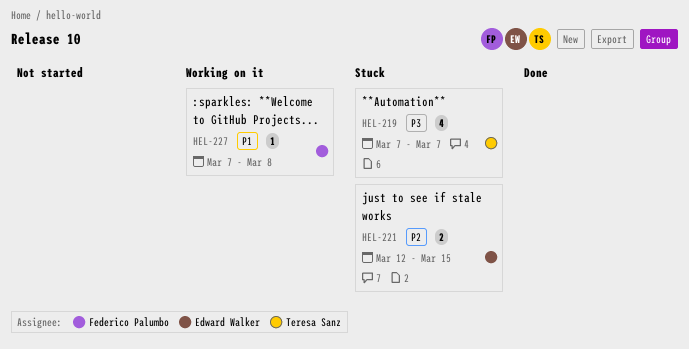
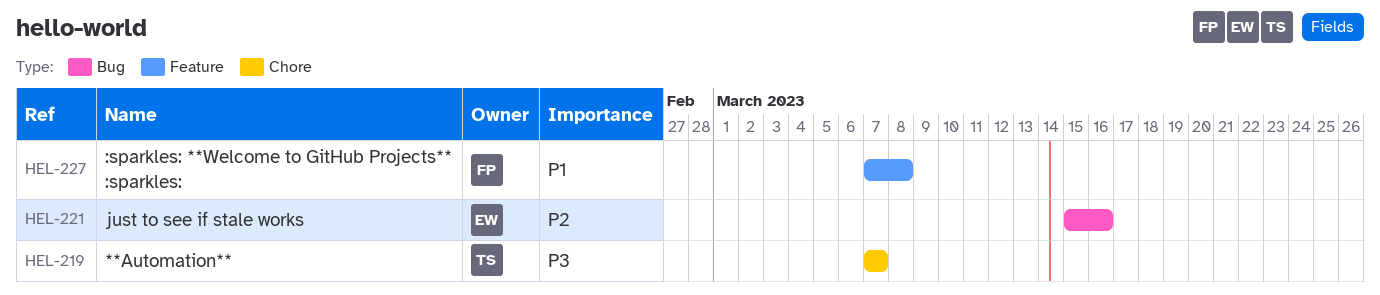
HEL-221, start: Mar 12 -> Mar 15
HEL-221, due: Mar 15 -> Mar 16

